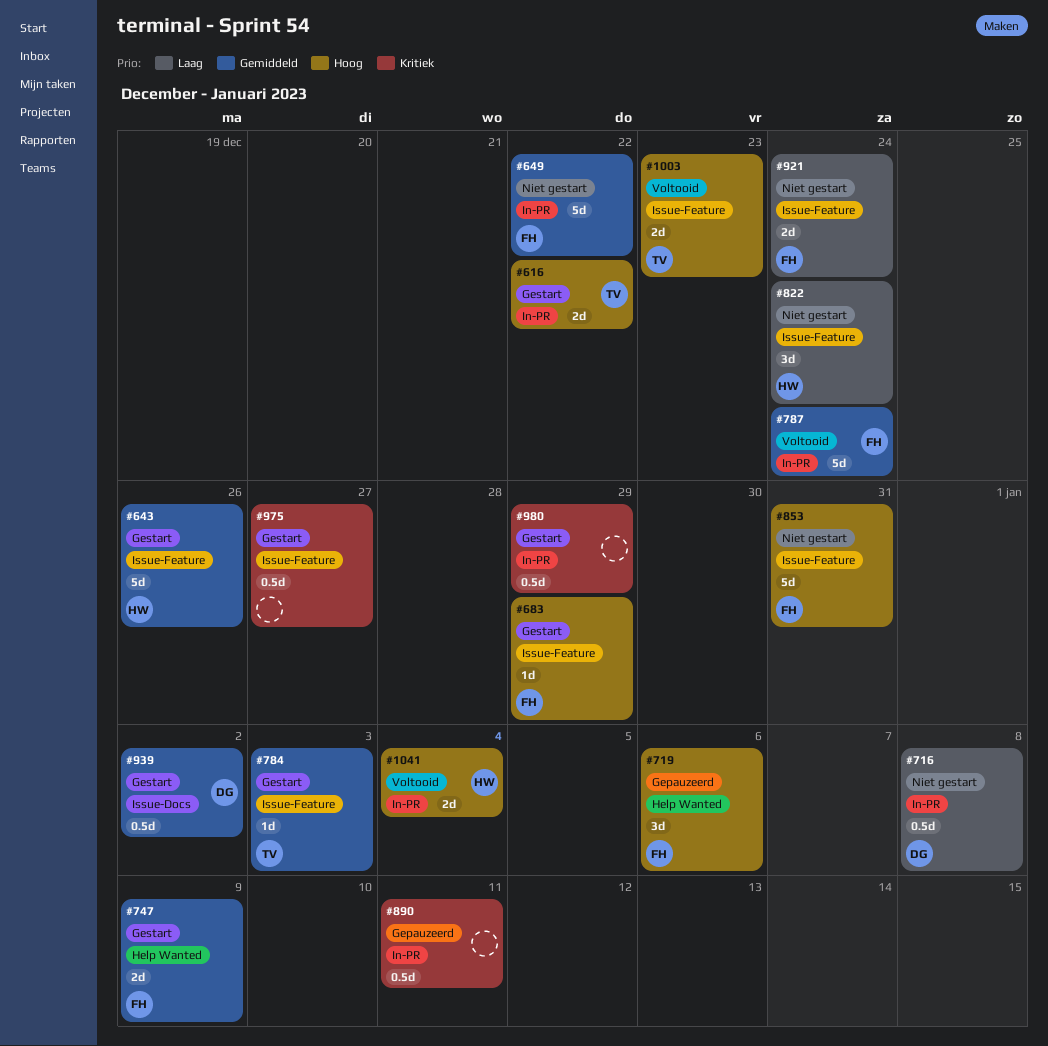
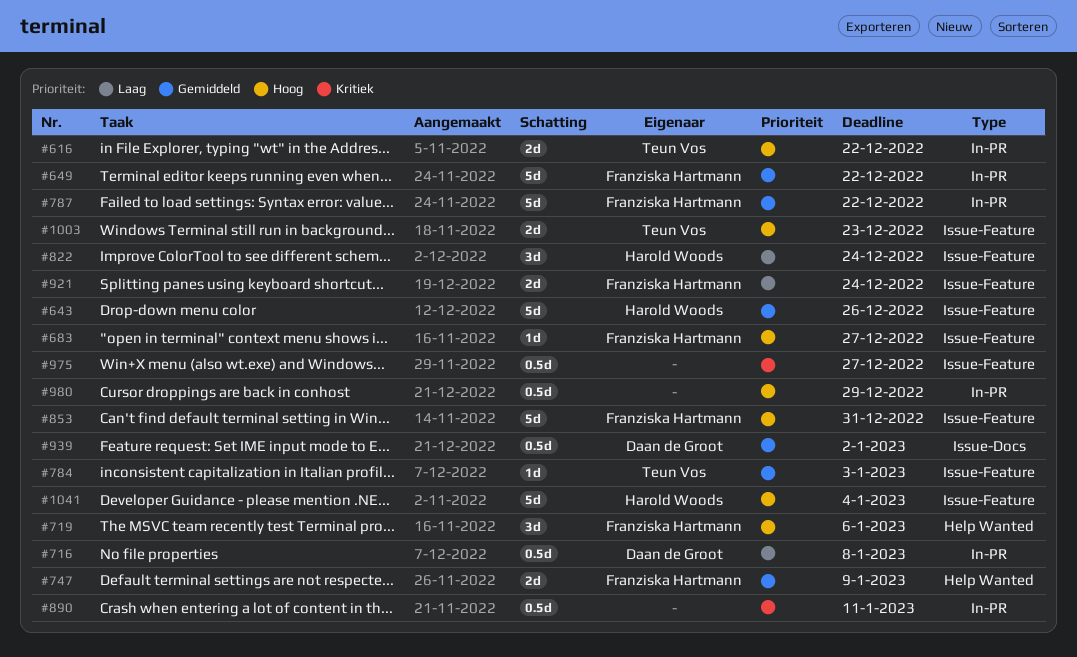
#683, due: Dec 29 -> Dec 27
#787, due: Dec 24 -> Dec 22
#980, priority: Kritiek -> Hoog
#1041, label: In-PR -> Issue-Feature
#1041, estimate: 2d -> 5d

